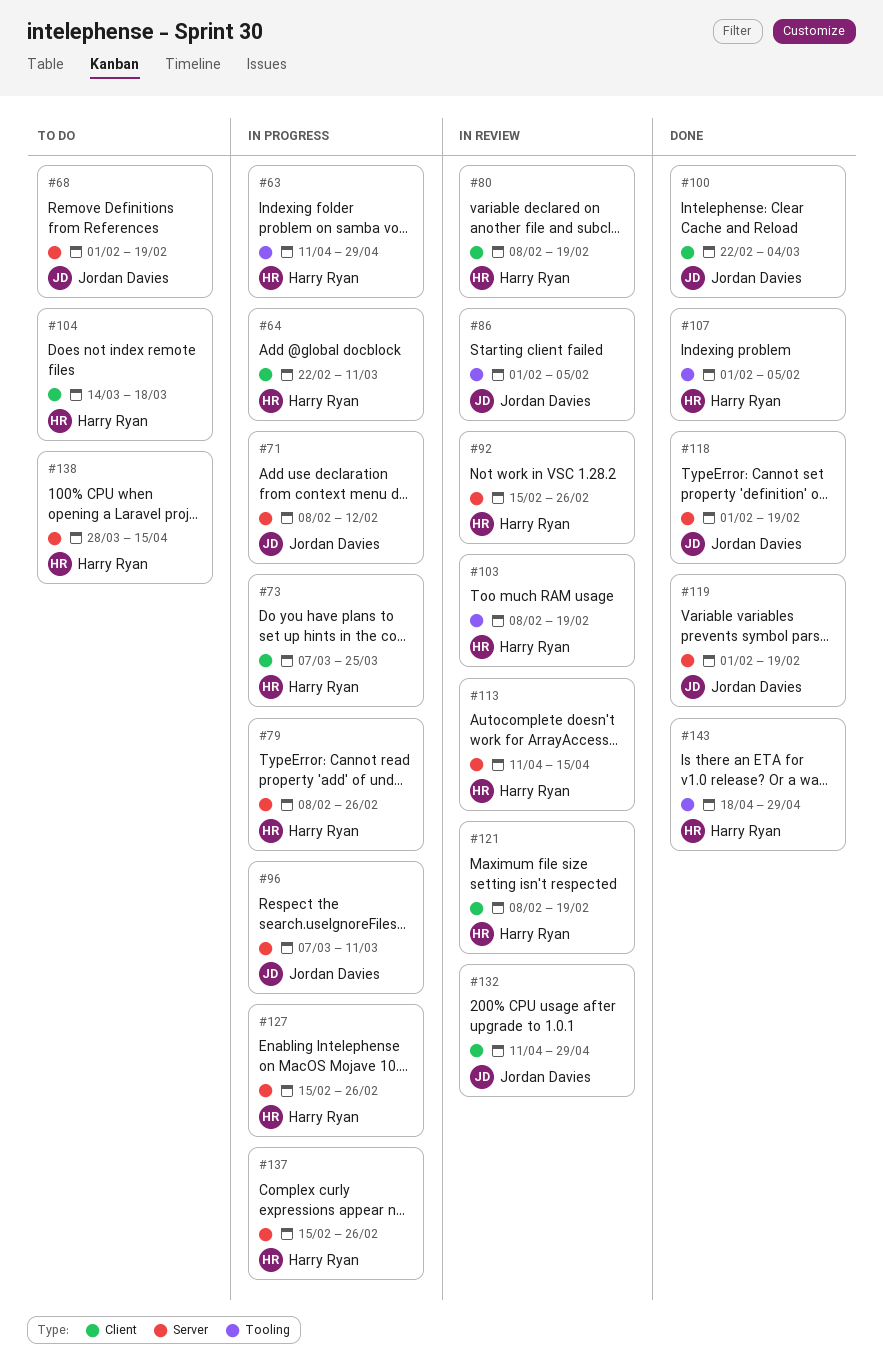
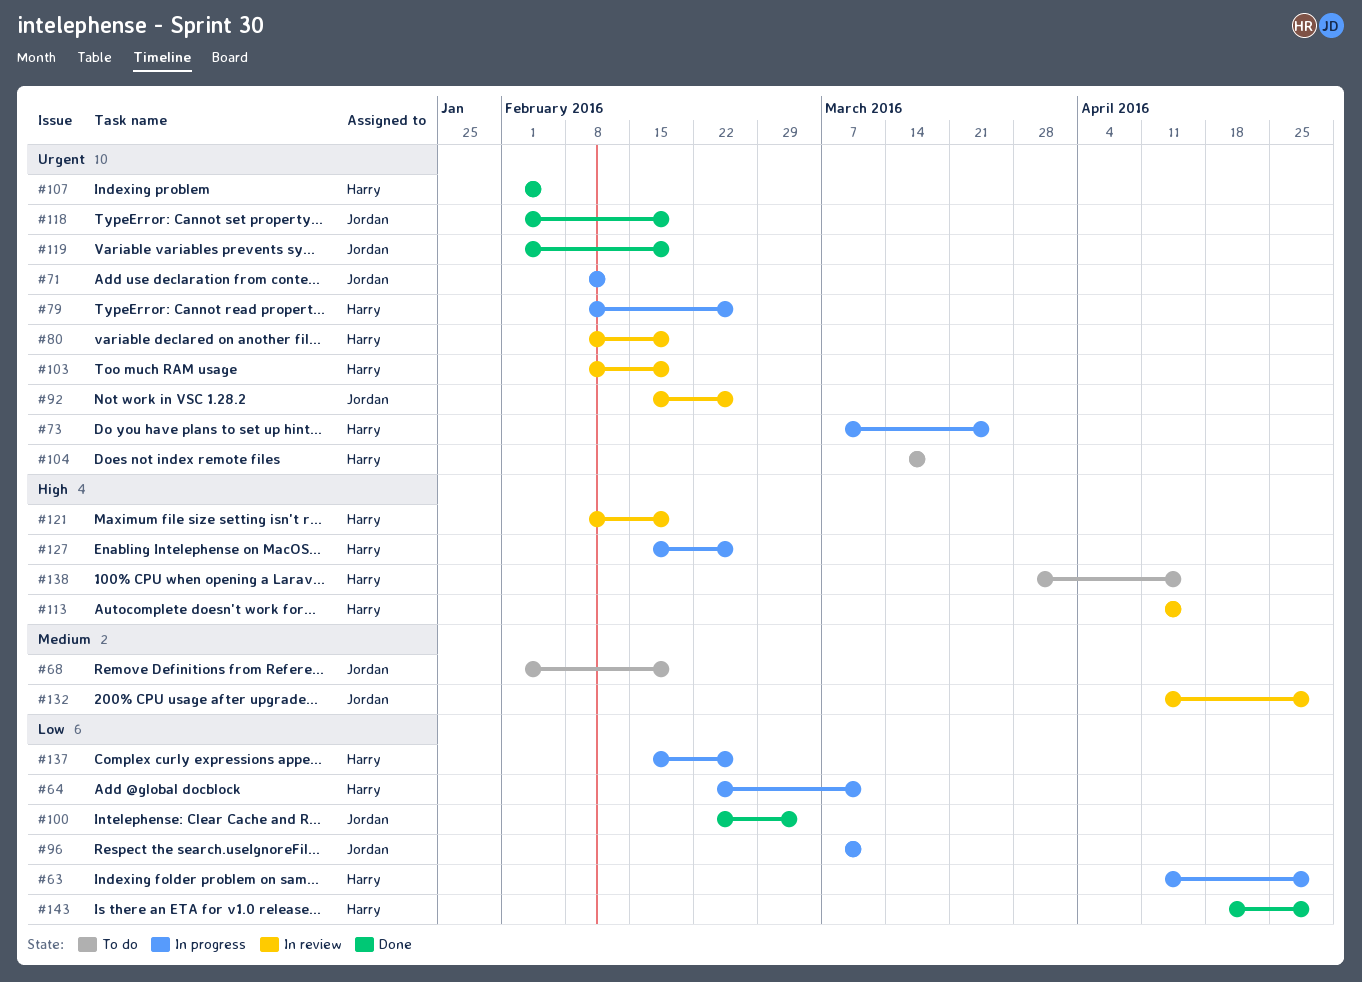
#86: present -> none
#92, owner: Harry Ryan -> Jordan Davies

